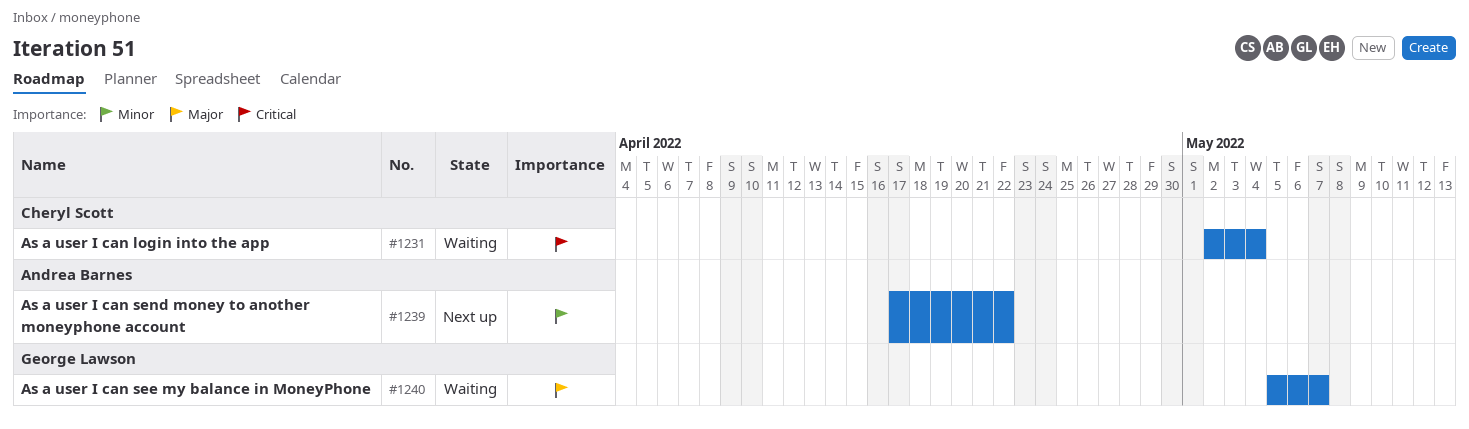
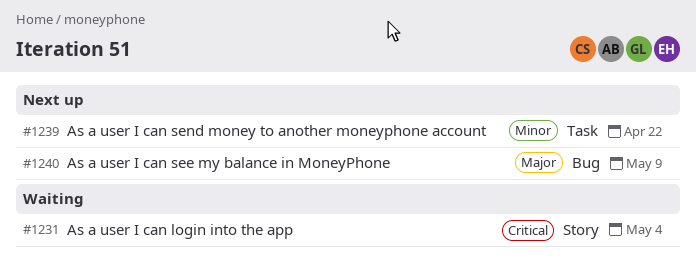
#1240, status: Waiting -> Next up
#1240, due: May 7 -> May 9

